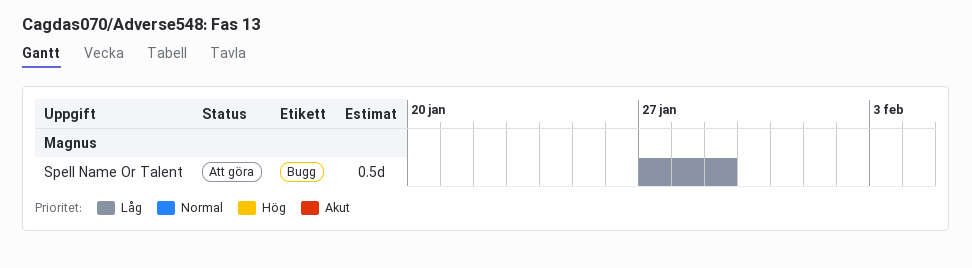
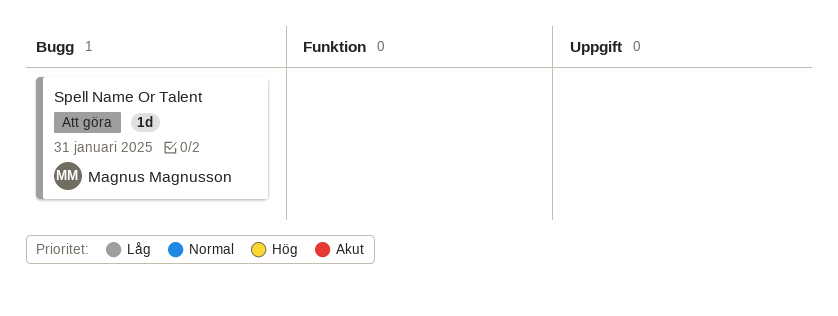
Spell Name Or Talent, estimate: 0.5d -> 1d
Spell Name Or Talent, due: Jan 29 -> Jan 31

